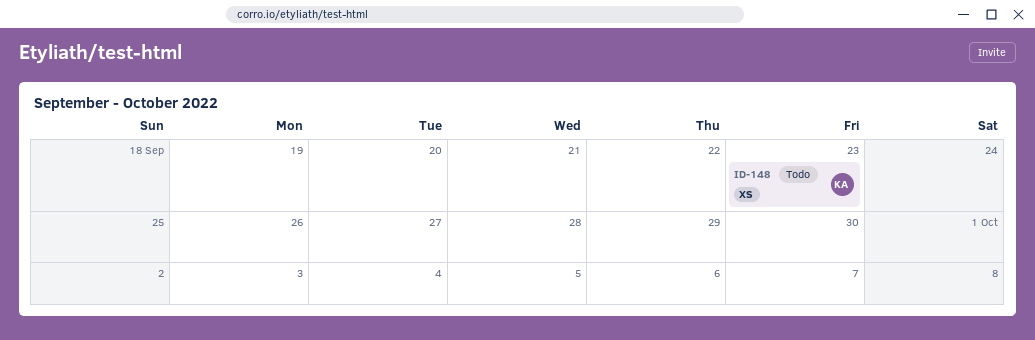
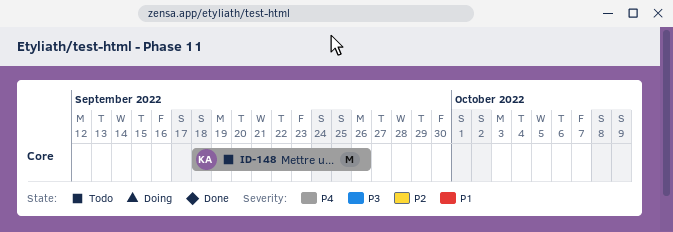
ID-148, estimate: XS -> M
ID-148, due: Sep 23 -> Sep 26

